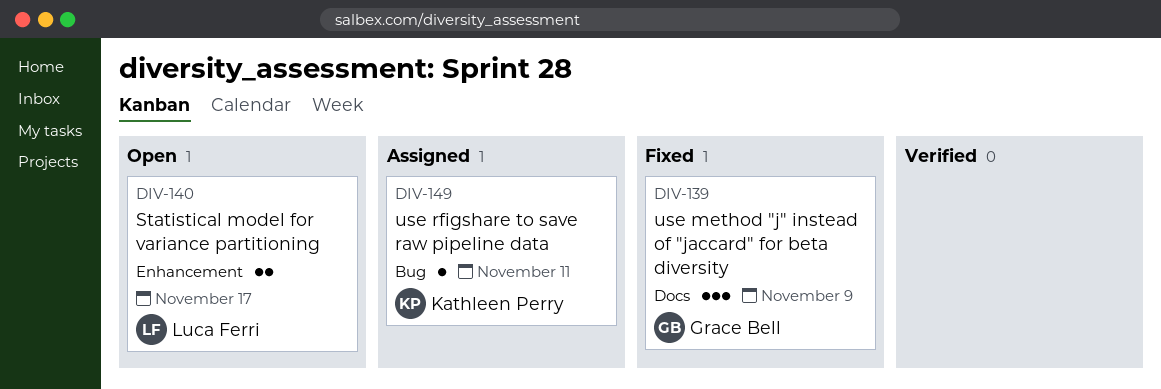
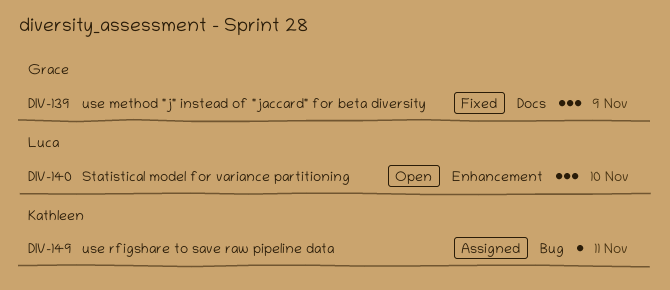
DIV-140, estimate: 2 -> 3
DIV-140, due: Nov 17 -> Nov 10

